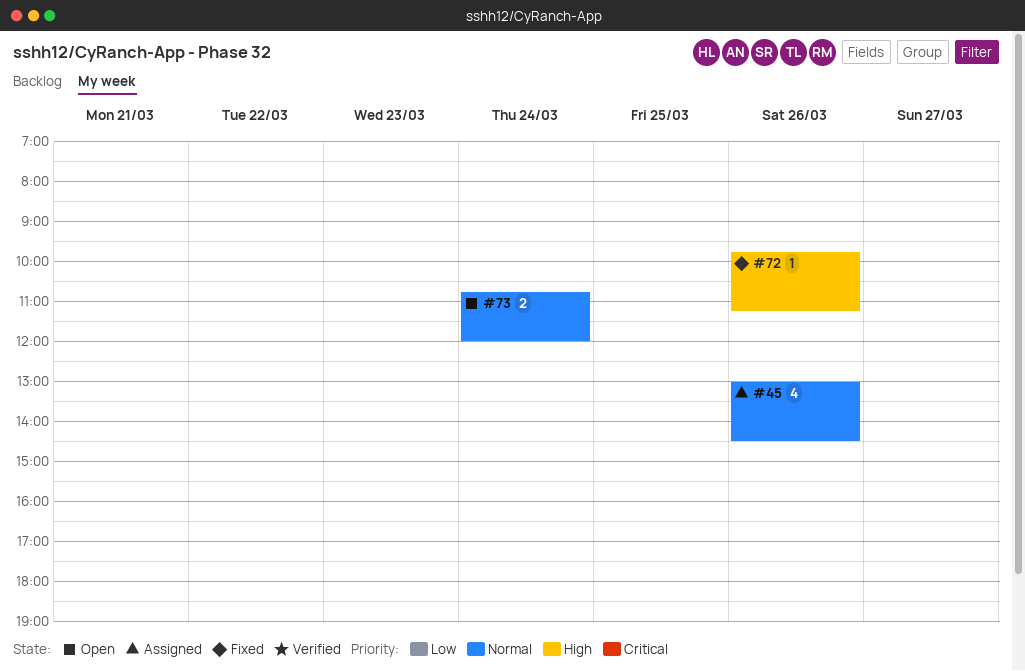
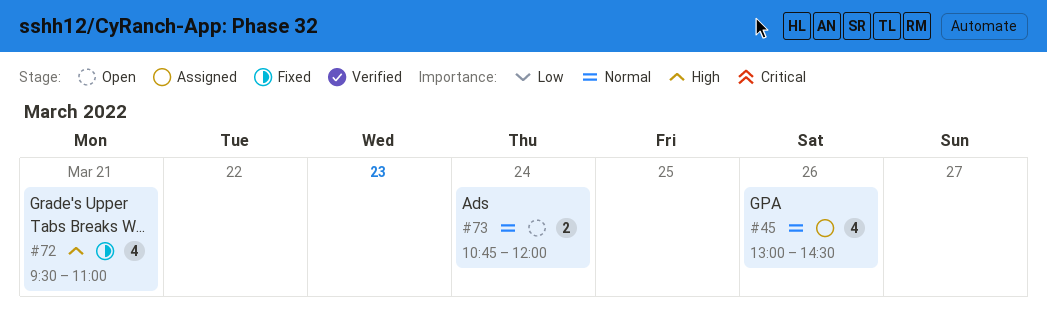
#72, estimate: 1 -> 4
#72, day: Mar 26 -> Mar 21
#72, begins: 09:45 -> 09:30
#72, ends: 11:15 -> 11:00

